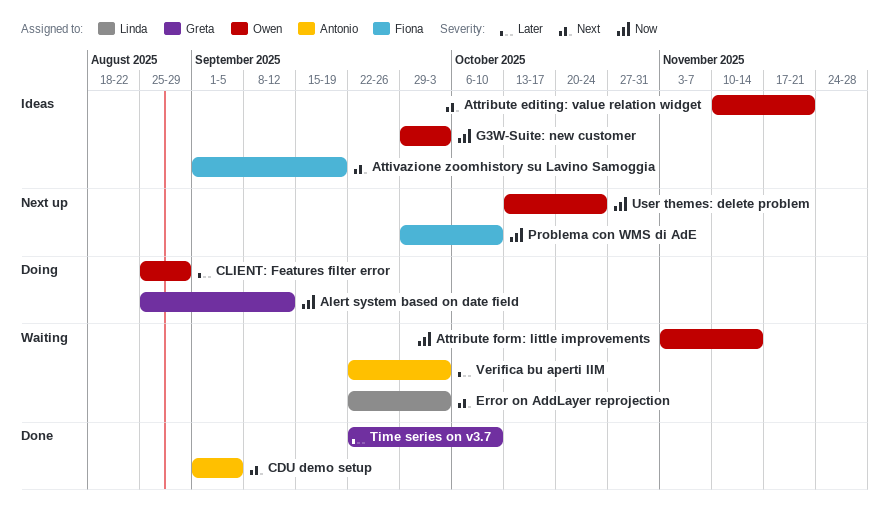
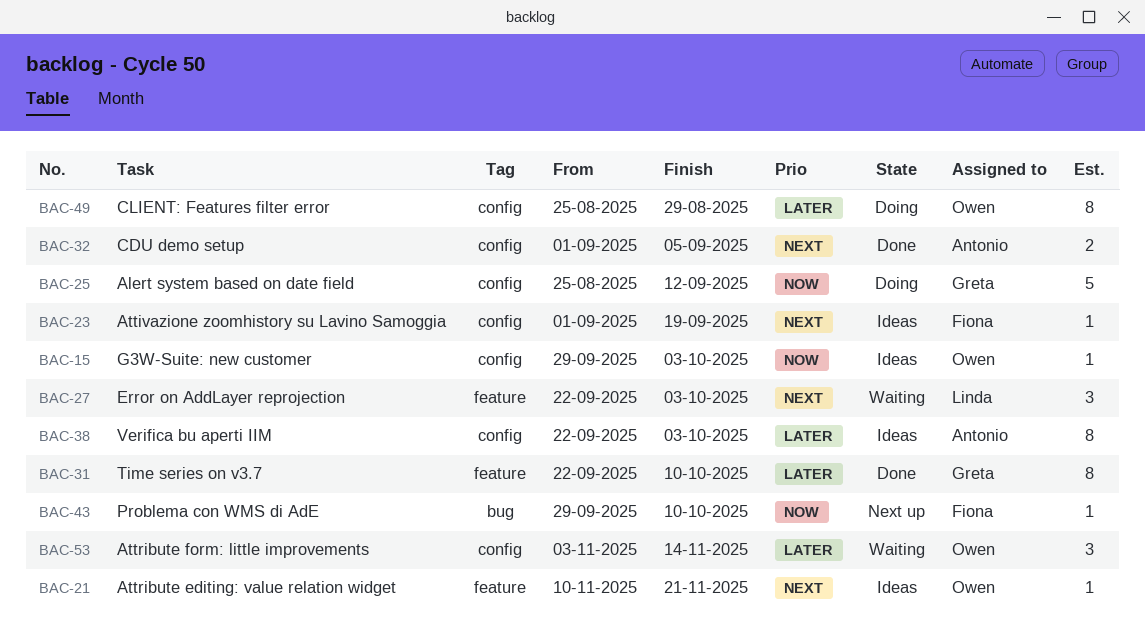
Attribute form: little improvements, priority: Now -> Later
User themes: delete problem: present -> none
Verifica bu aperti IIM, status: Waiting -> Ideas

